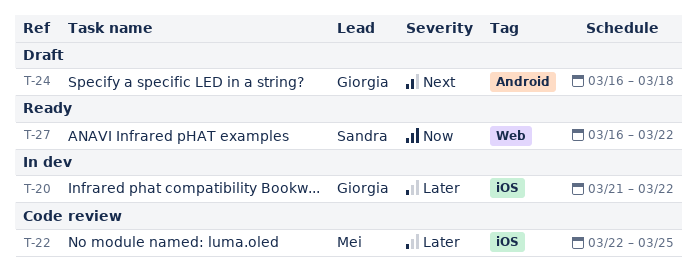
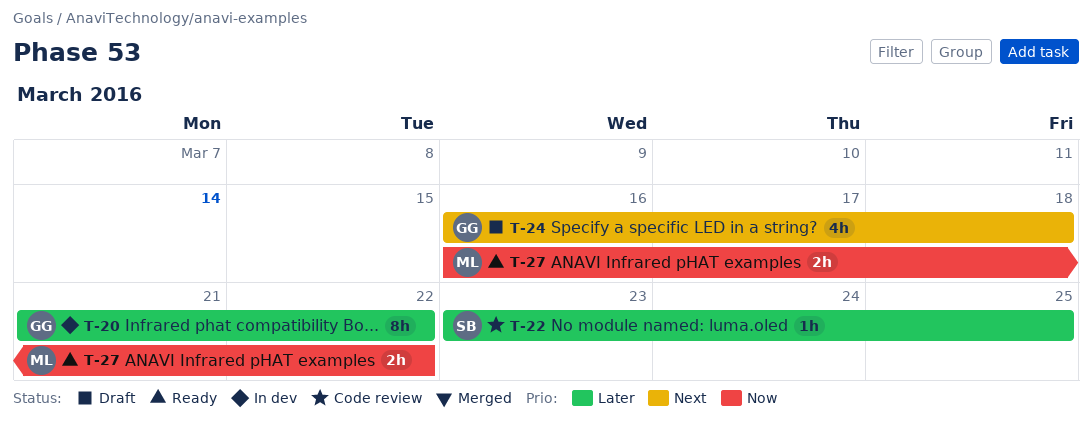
T-22, owner: Mei -> Sandra
T-22, start: Mar 22 -> Mar 23
T-27, owner: Sandra -> Mei

